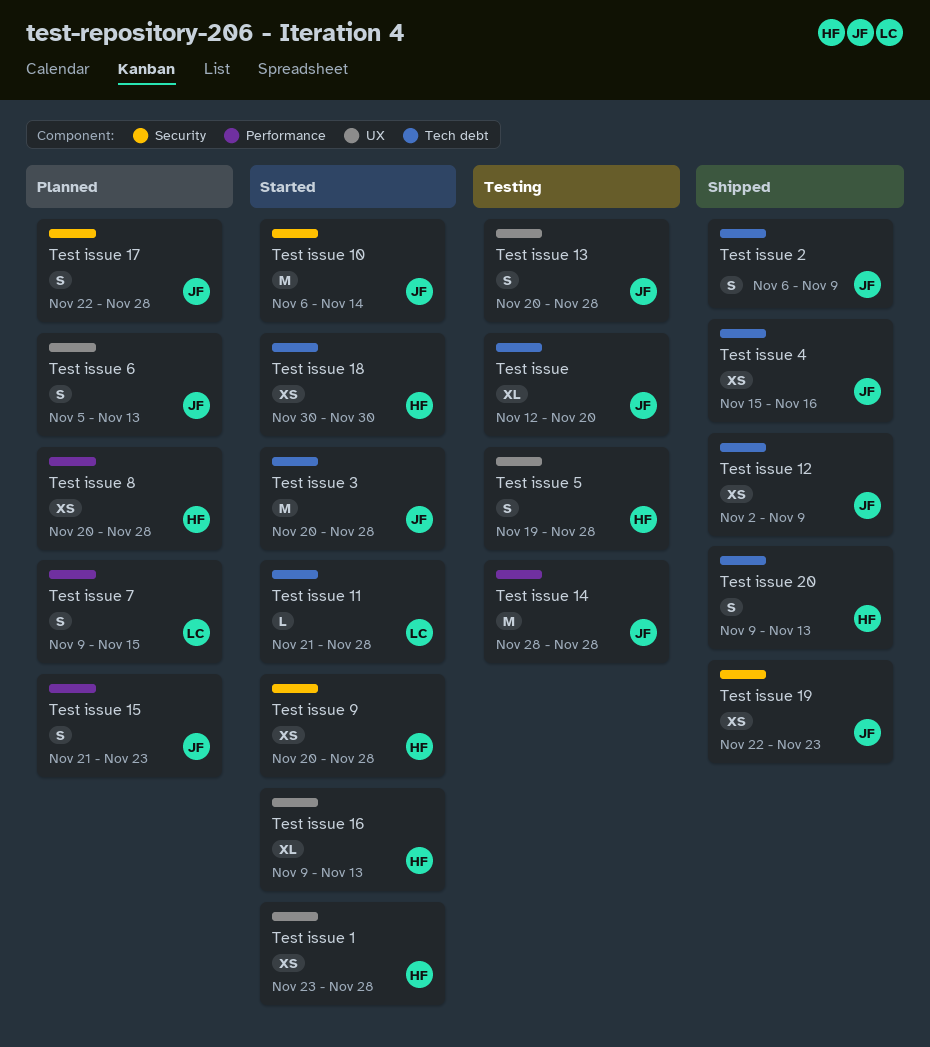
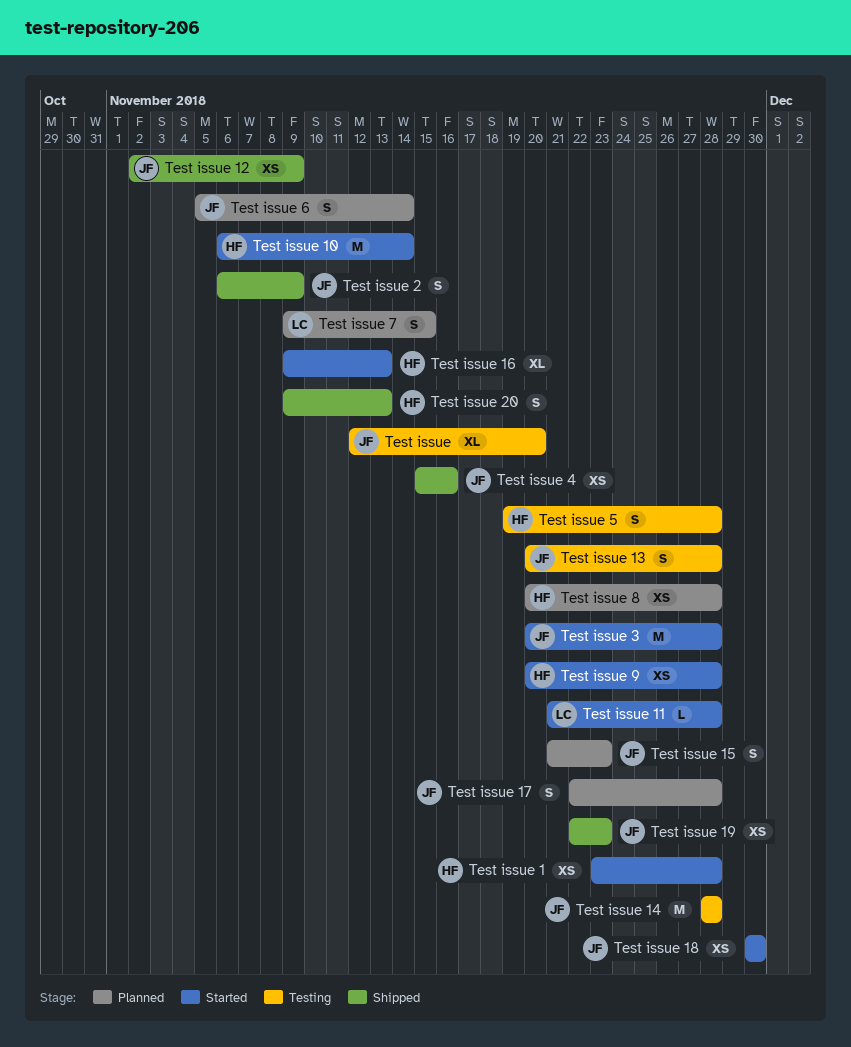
Test issue 10, owner: JF -> HF
Test issue 18, owner: HF -> JF
Test issue 6, due: Nov 13 -> Nov 14

